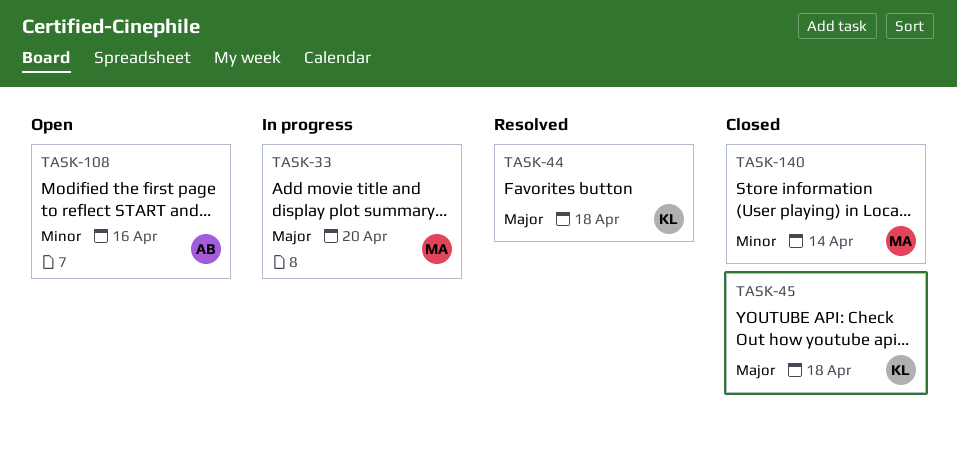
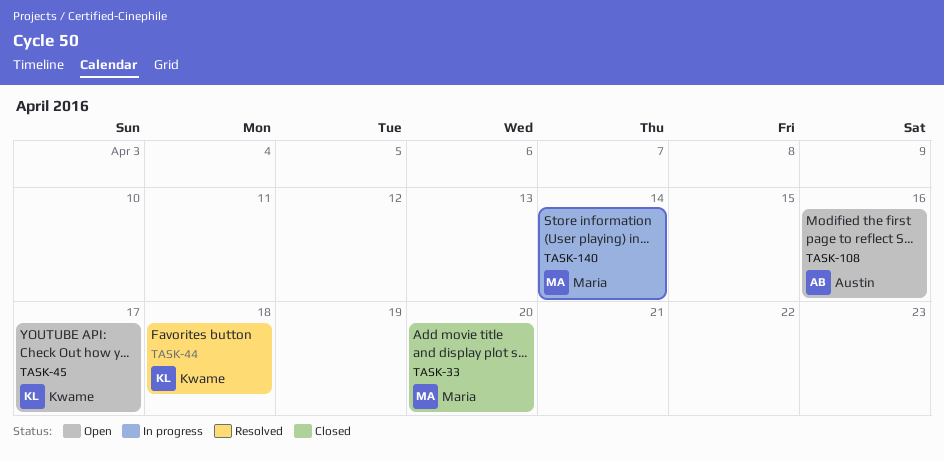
TASK-33, status: In progress -> Closed
TASK-45, status: Closed -> Open
TASK-45, due: Apr 18 -> Apr 17
TASK-140, status: Closed -> In progress

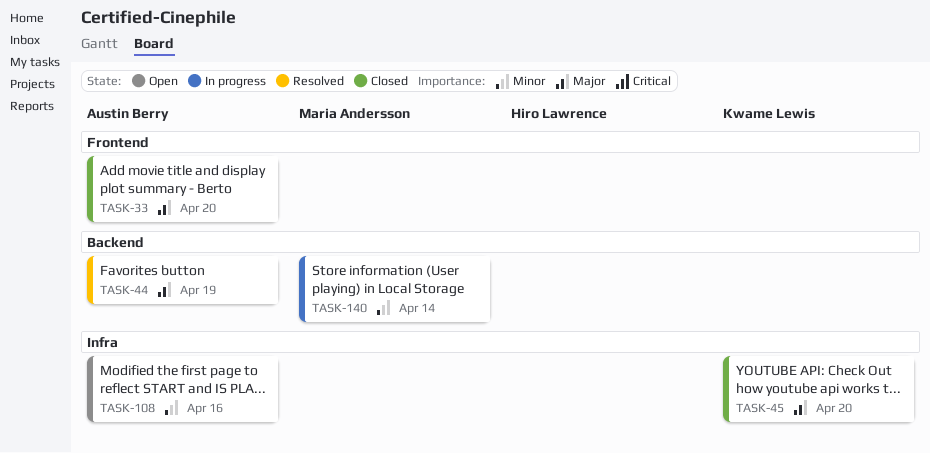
TASK-33, owner: Maria Andersson -> Austin Berry
TASK-44, owner: Kwame Lewis -> Austin Berry
TASK-44, due: Apr 18 -> Apr 19
TASK-45, status: Open -> Closed
TASK-45, due: Apr 17 -> Apr 20

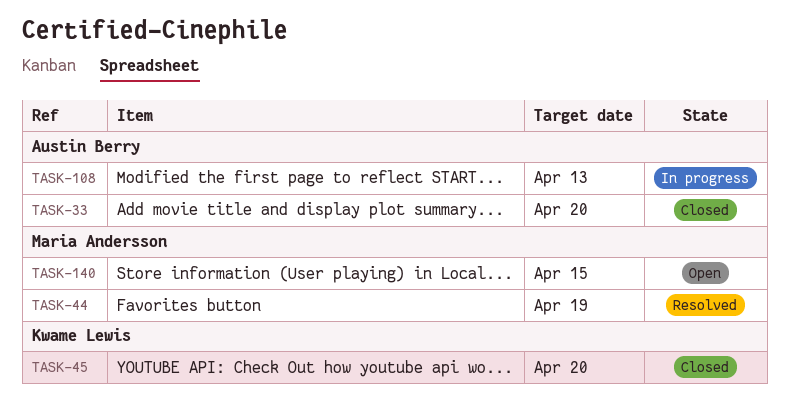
TASK-44, owner: Austin Berry -> Maria Andersson
TASK-108, status: Open -> In progress
TASK-108, due: Apr 16 -> Apr 13
TASK-140, status: In progress -> Open
TASK-140, due: Apr 14 -> Apr 15

